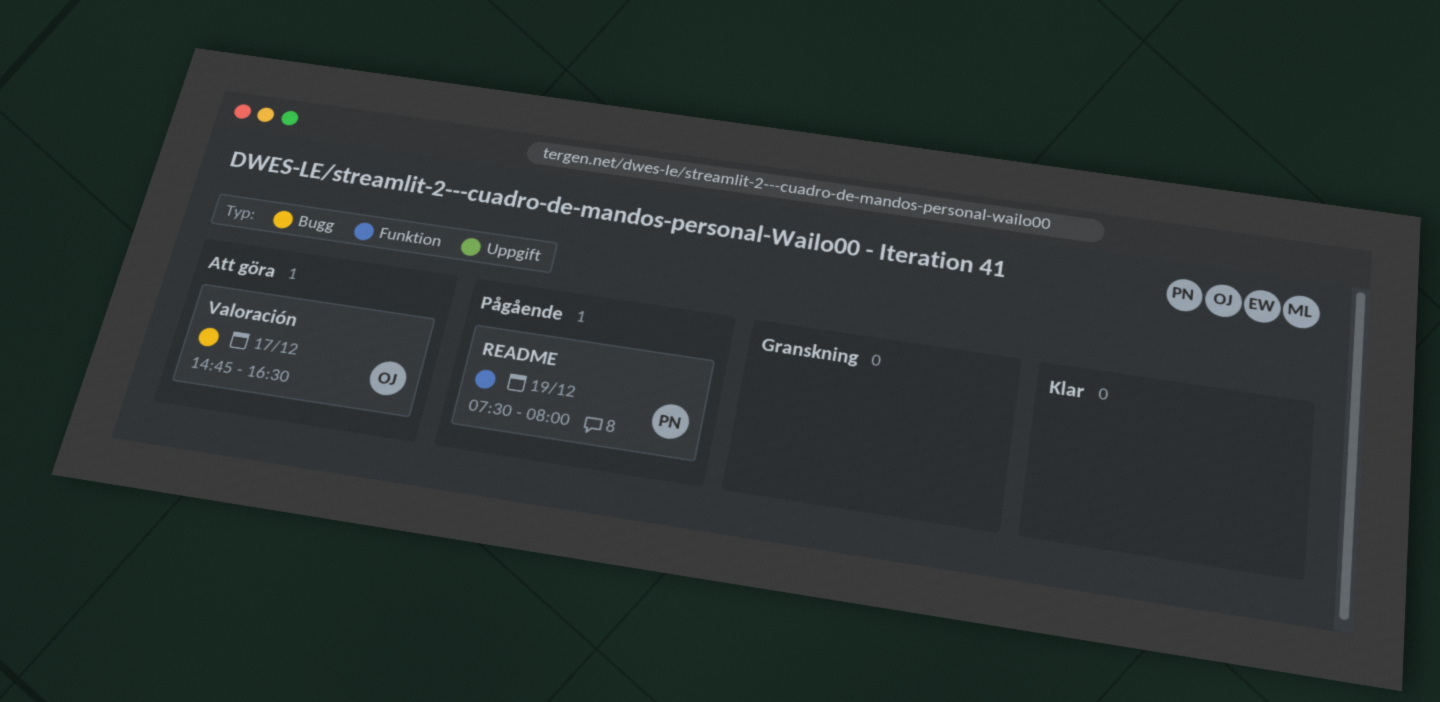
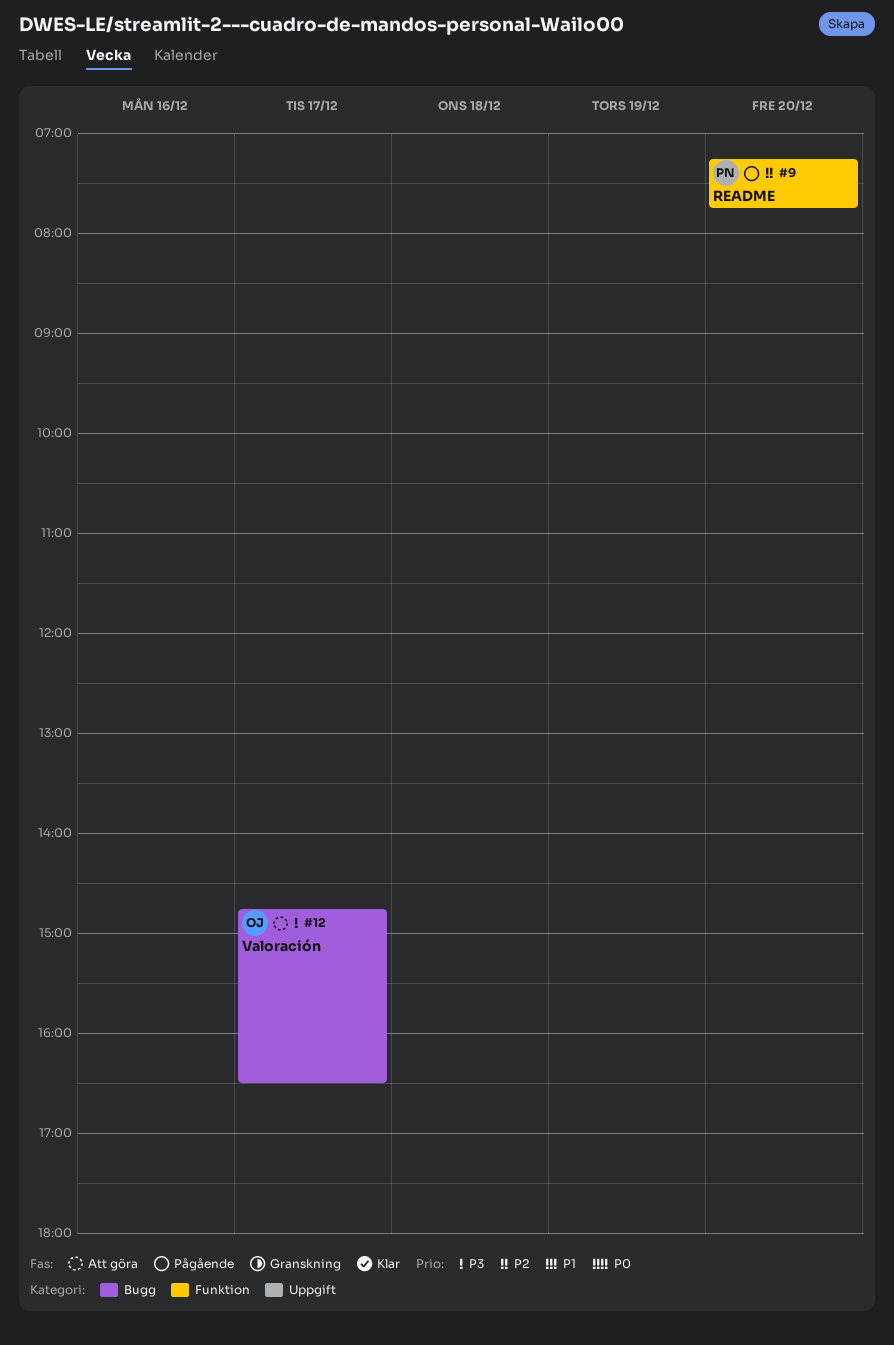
README, day: Dec 19 -> Dec 20
README, begins: 07:30 -> 07:15
README, ends: 08:00 -> 07:45

